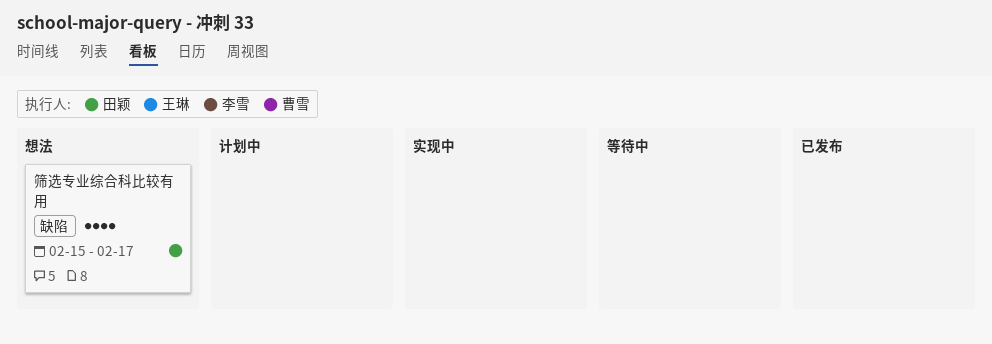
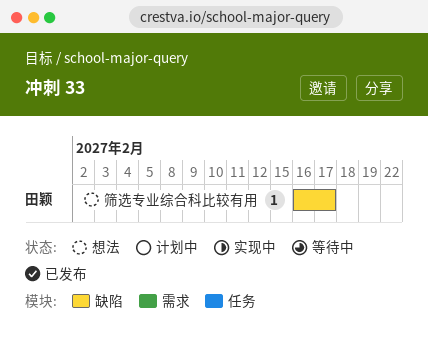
筛选专业综合科比较有用, estimate: 4 -> 1
筛选专业综合科比较有用, start: Feb 15 -> Feb 16

